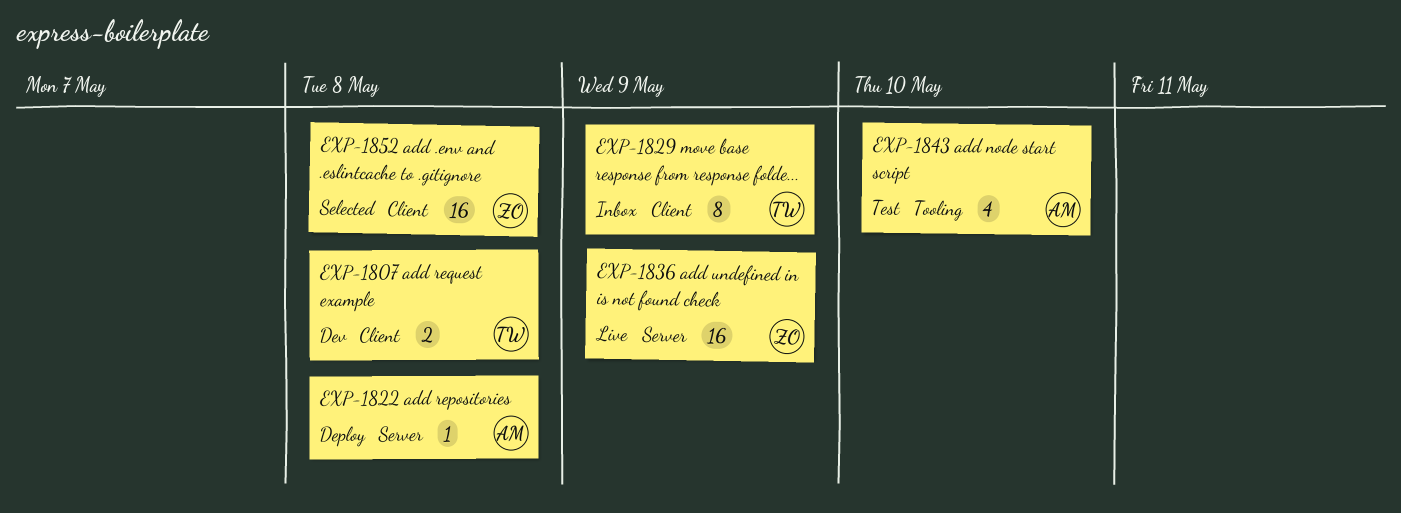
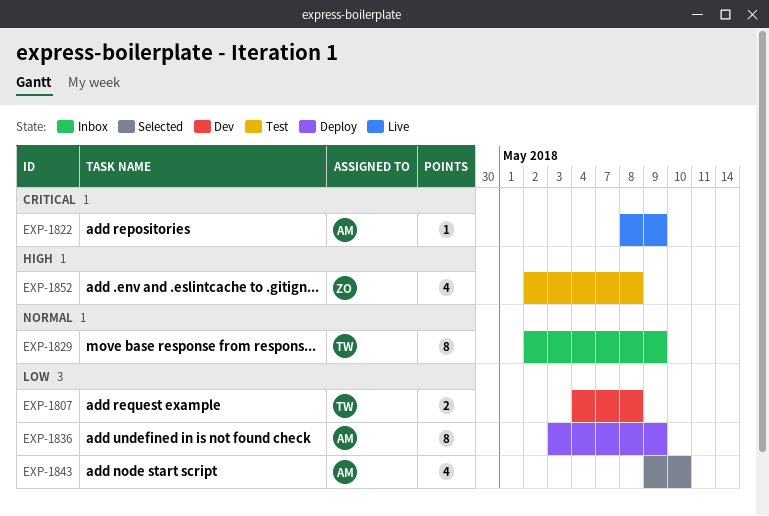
EXP-1822, status: Deploy -> Live
EXP-1822, due: May 8 -> May 9
EXP-1836, status: Live -> Deploy
EXP-1836, owner: ZO -> AM
EXP-1836, estimate: 16 -> 8
EXP-1843, status: Test -> Selected
EXP-1852, status: Selected -> Test
EXP-1852, estimate: 16 -> 4

